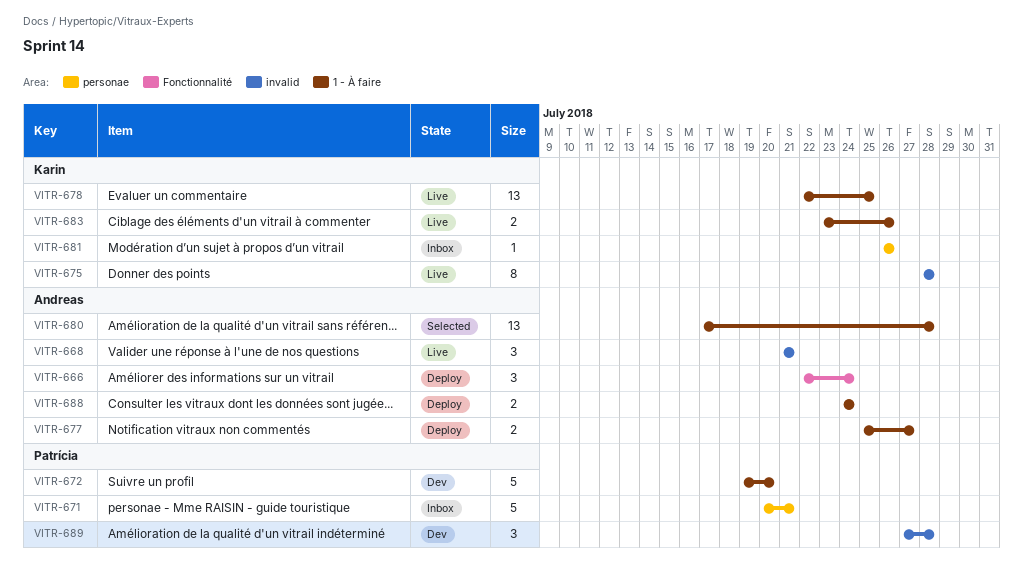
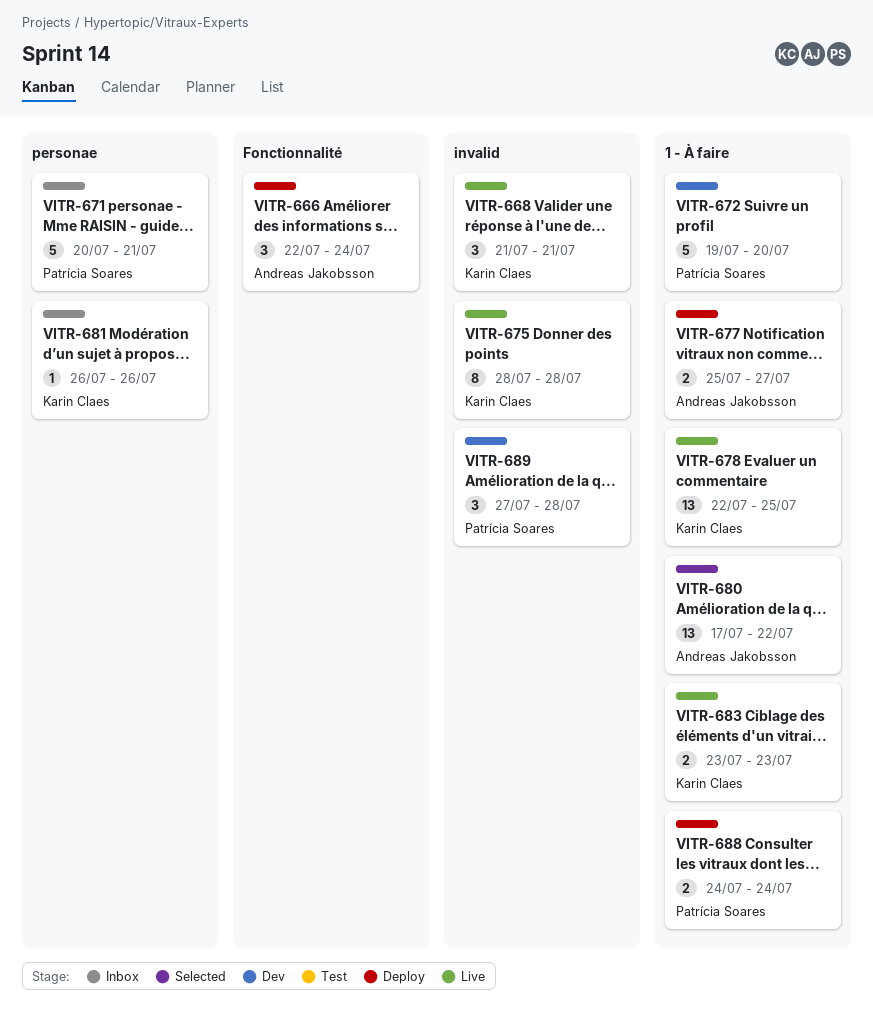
VITR-668, owner: Andreas Jakobsson -> Karin Claes
VITR-680, due: Jul 28 -> Jul 22
VITR-683, due: Jul 26 -> Jul 23
VITR-688, owner: Andreas Jakobsson -> Patrícia Soares

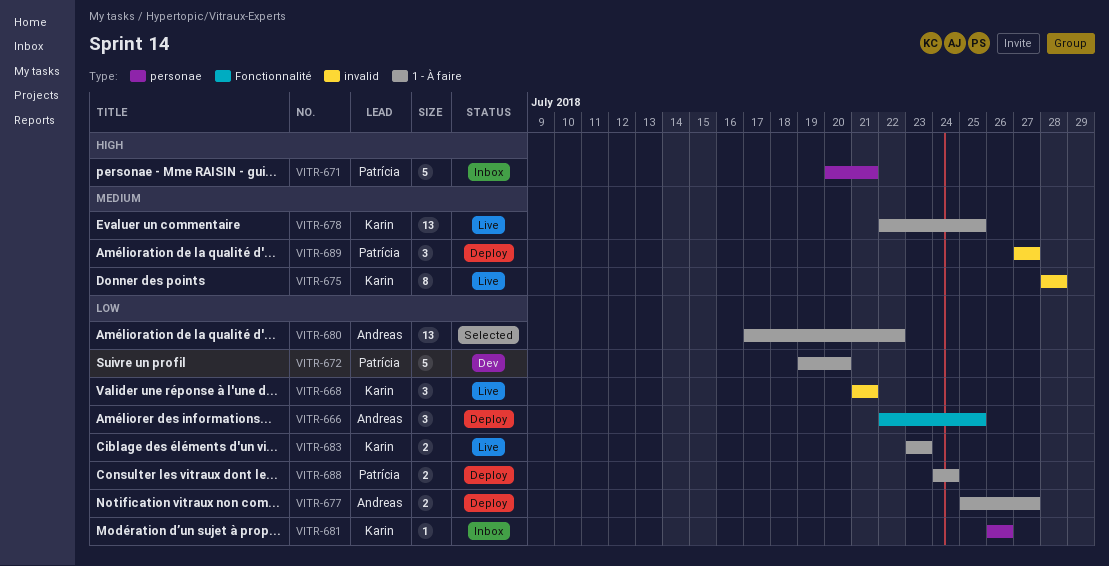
VITR-666, due: Jul 24 -> Jul 25
VITR-689, status: Dev -> Deploy
VITR-689, due: Jul 28 -> Jul 27

